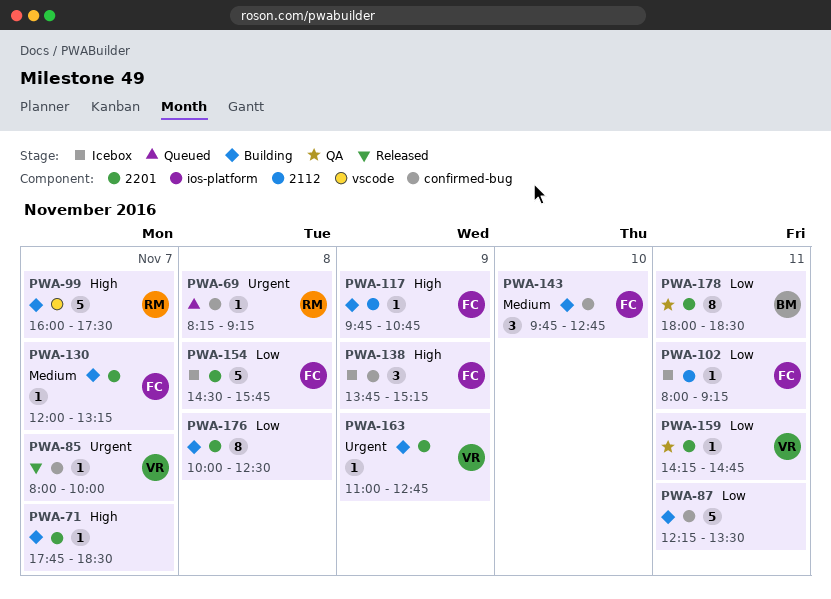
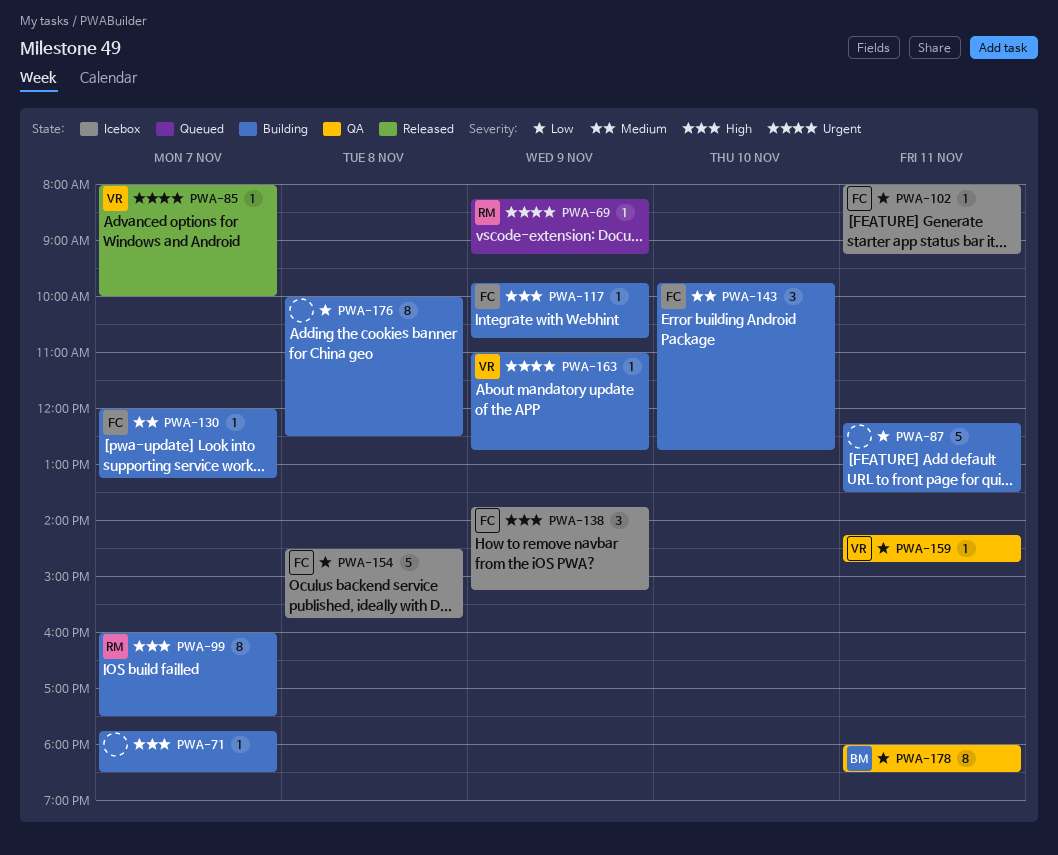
PWA-69, day: Nov 8 -> Nov 9
PWA-99, estimate: 5 -> 8

